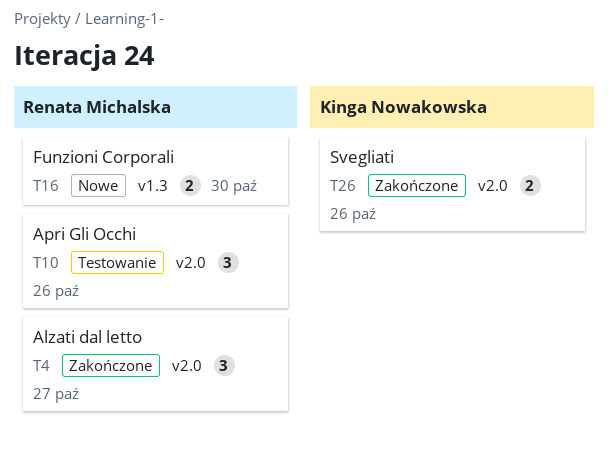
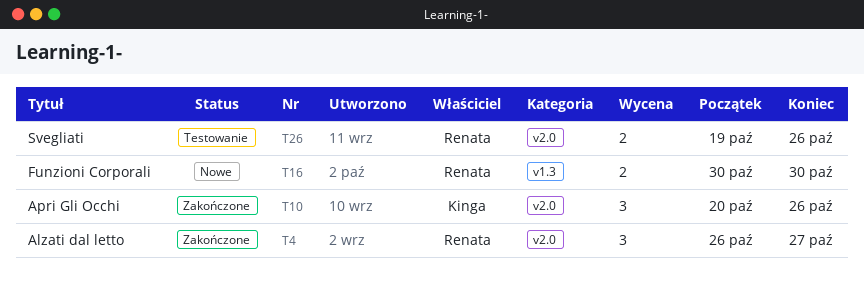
T10, status: Testowanie -> Zakończone
T10, owner: Renata Michalska -> Kinga Nowakowska
T26, status: Zakończone -> Testowanie
T26, owner: Kinga Nowakowska -> Renata Michalska

